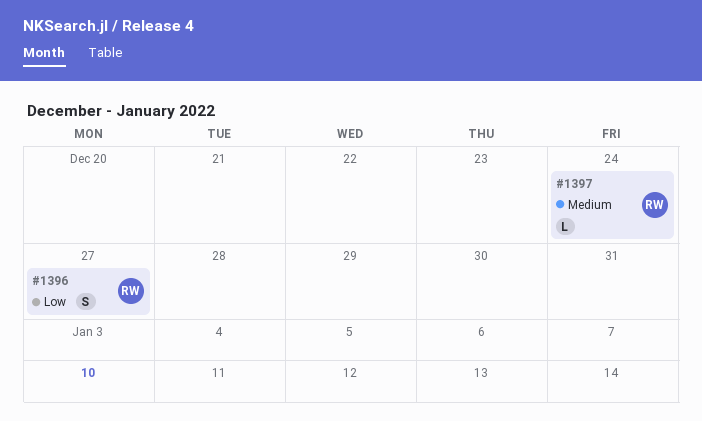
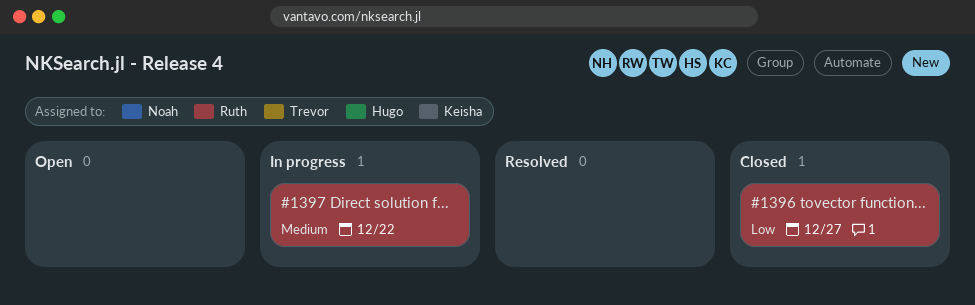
#1397, due: Dec 24 -> Dec 22

